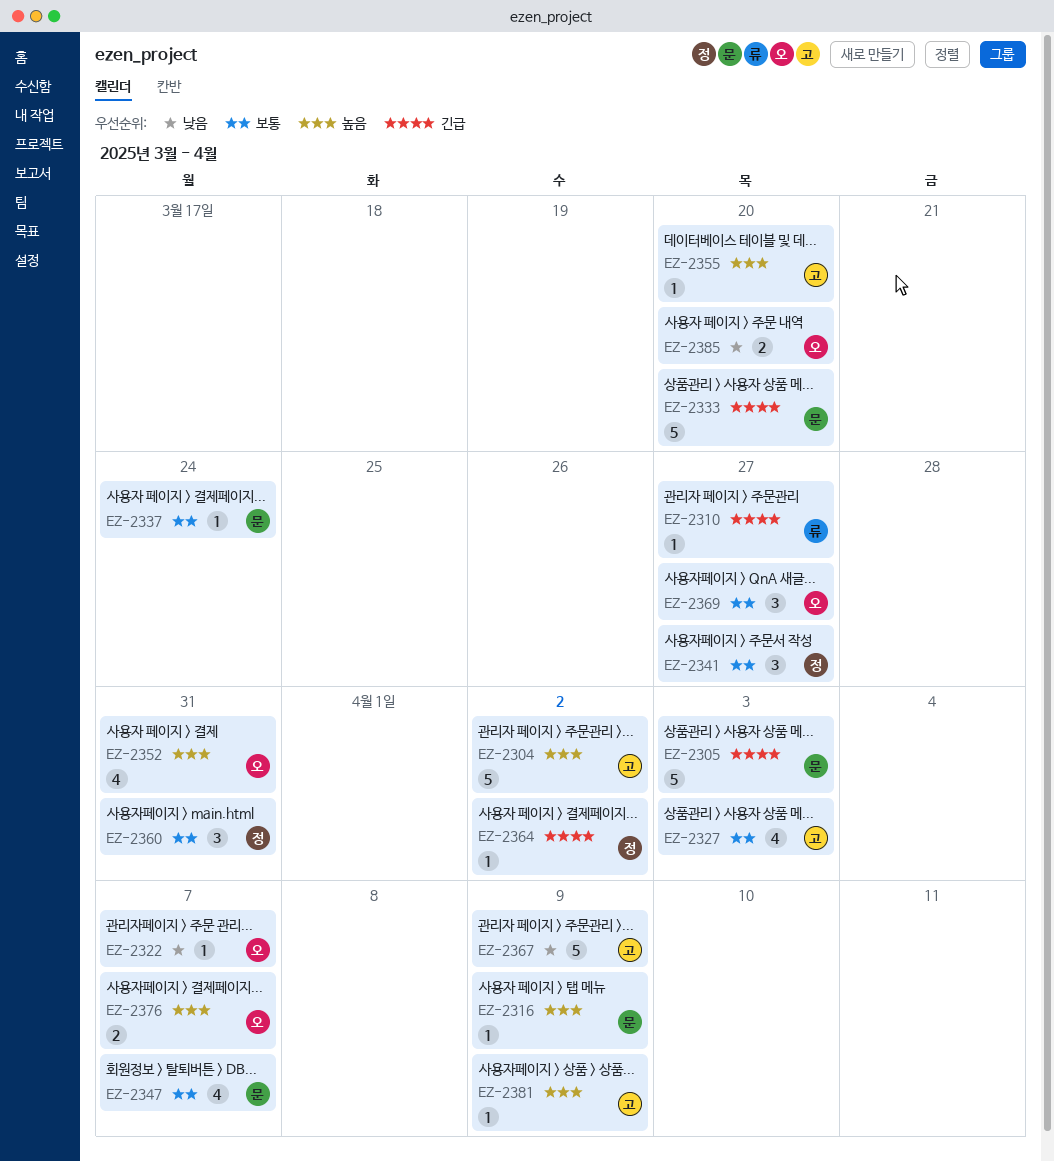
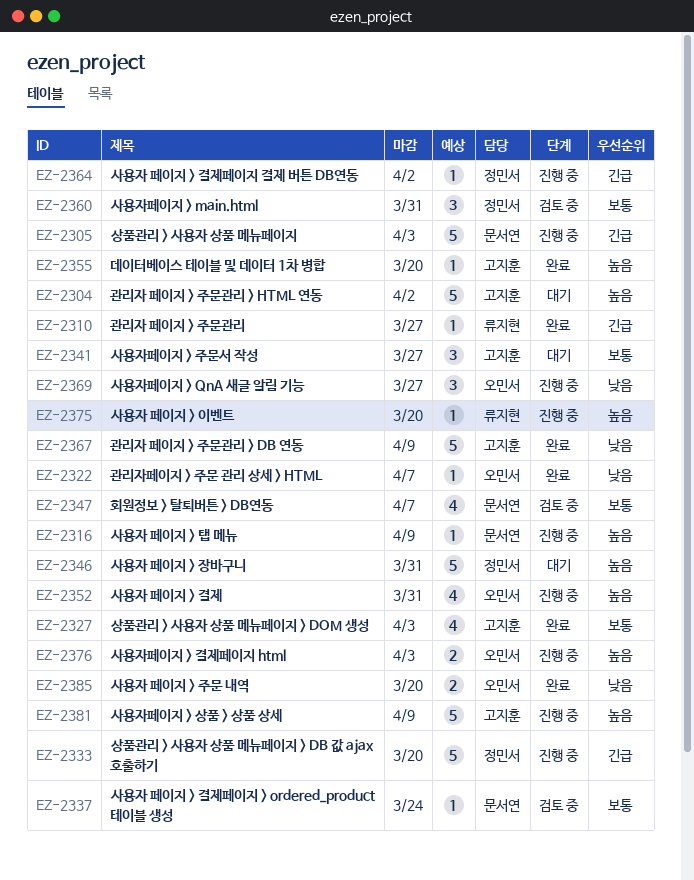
EZ-2333, owner: 문서연 -> 정민서
EZ-2341, owner: 정민서 -> 고지훈
EZ-2346: none -> present
EZ-2369, priority: 보통 -> 낮음
EZ-2375: none -> present
EZ-2376, due: Apr 7 -> Apr 3
EZ-2381, estimate: 1 -> 5

